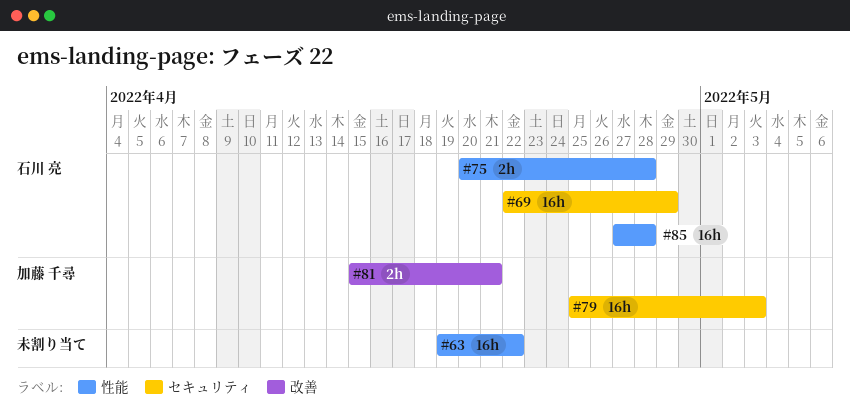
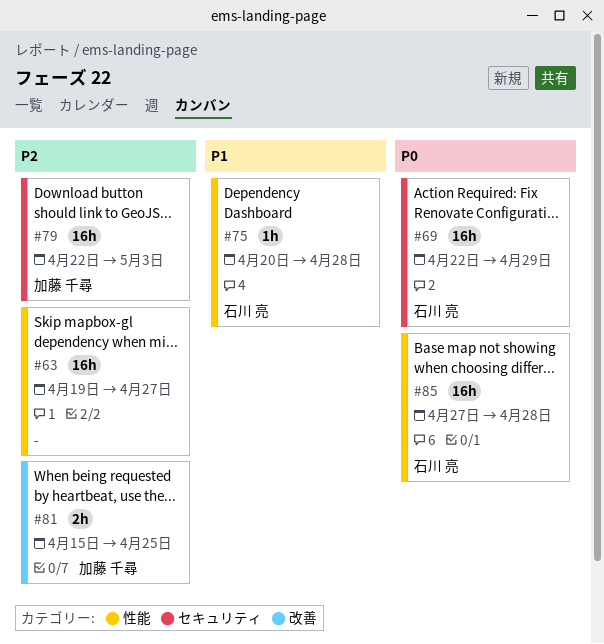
#63, due: Apr 22 -> Apr 27
#75, estimate: 2h -> 1h
#79, start: Apr 25 -> Apr 22
#81, due: Apr 21 -> Apr 25

